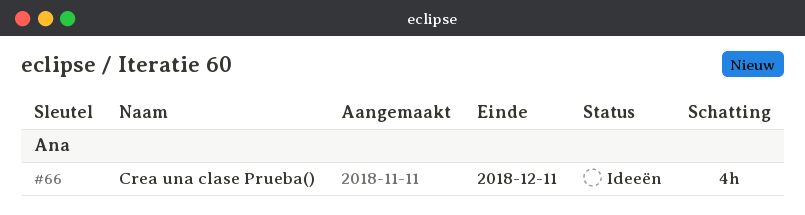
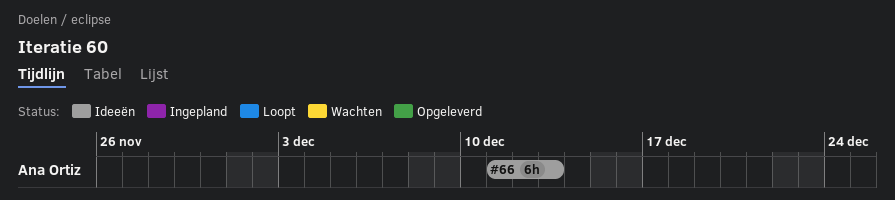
#66, estimate: 4h -> 6h
#66, due: Dec 11 -> Dec 13

